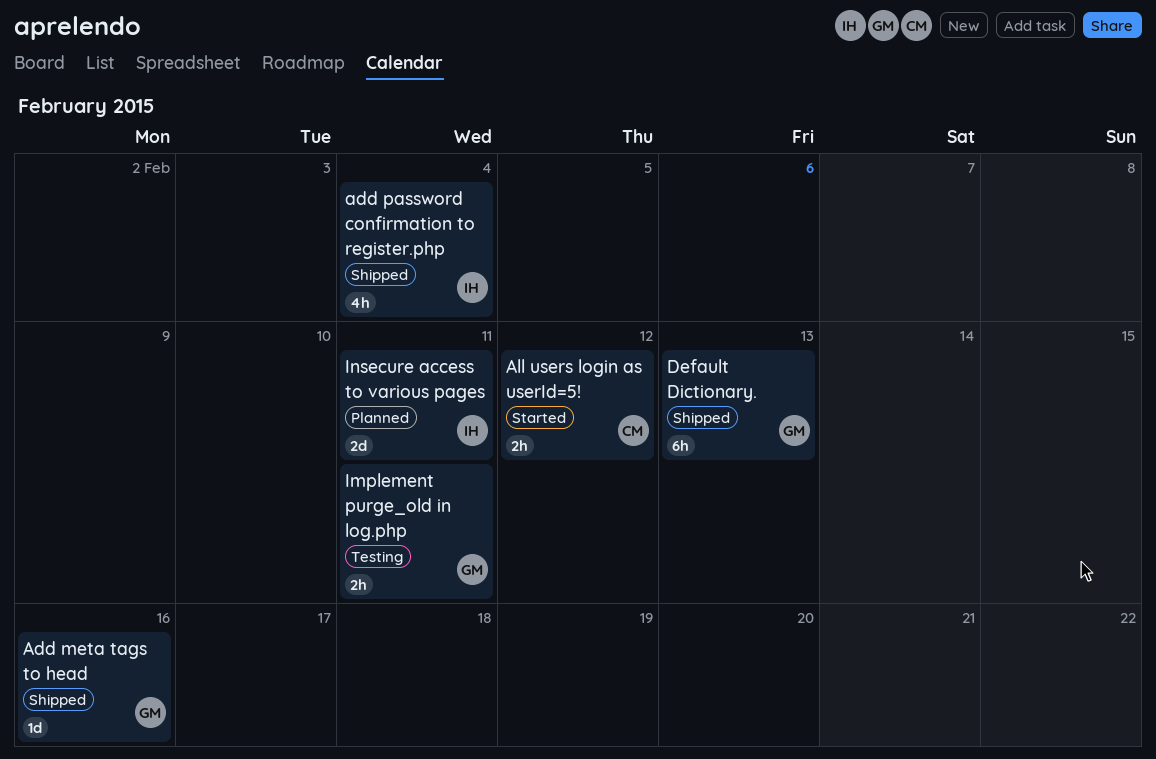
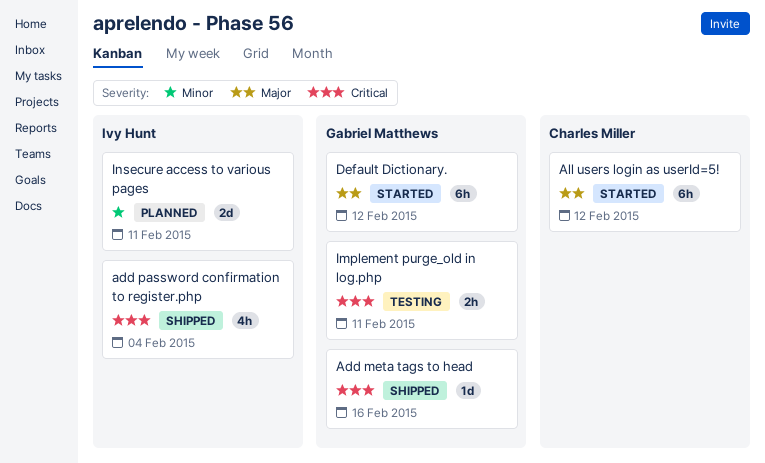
All users login as userId=5!, estimate: 2h -> 6h
Default Dictionary., status: Shipped -> Started
Default Dictionary., due: Feb 13 -> Feb 12

